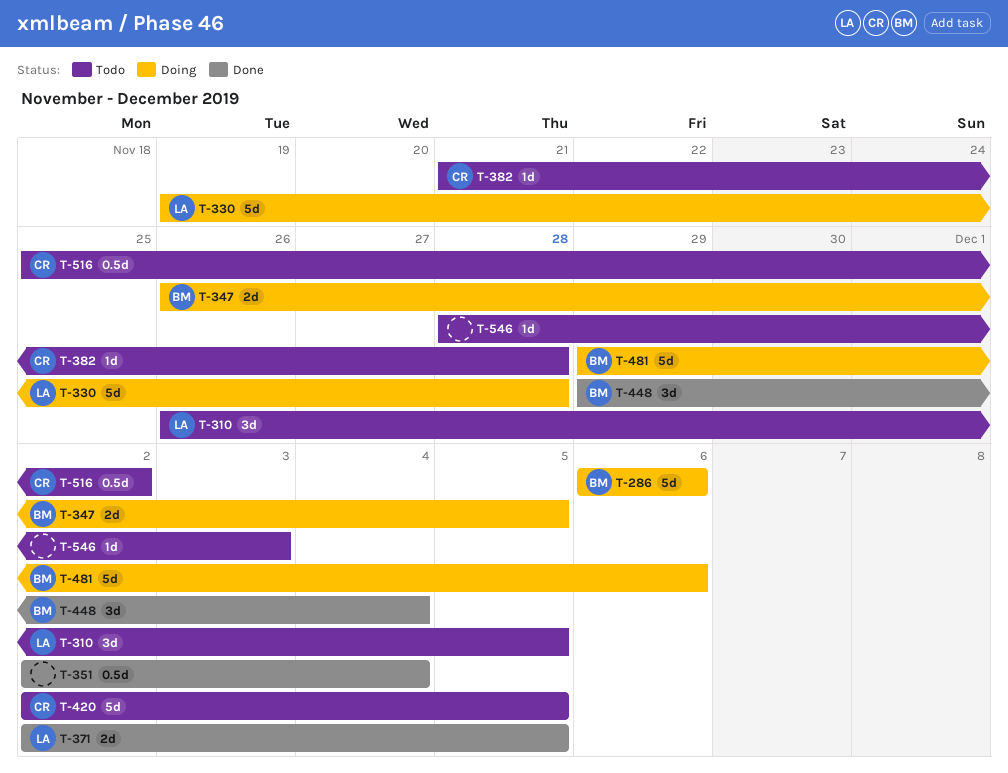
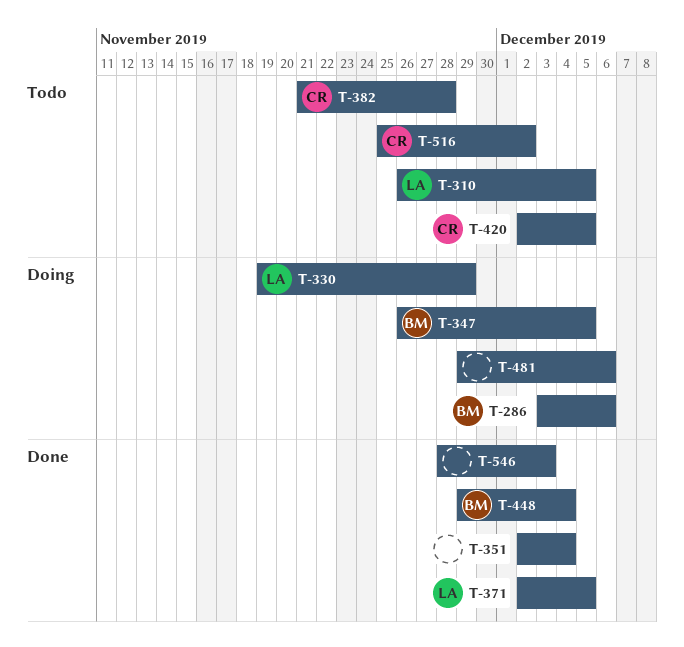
T-286, start: Dec 6 -> Dec 3
T-330, due: Nov 28 -> Nov 29
T-481, owner: BM -> none
T-546, status: Todo -> Done

